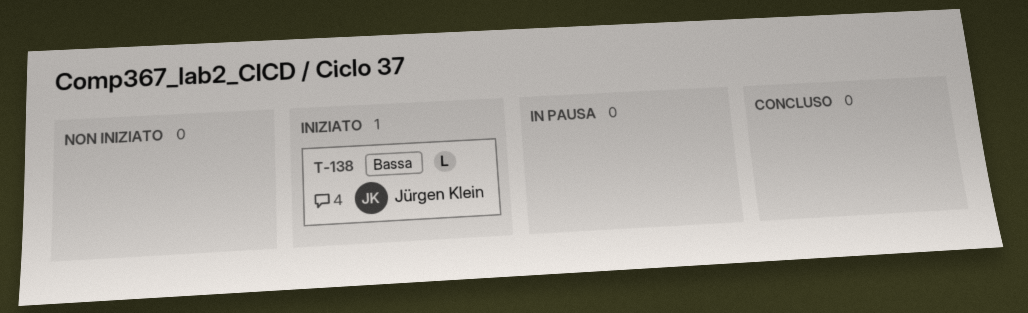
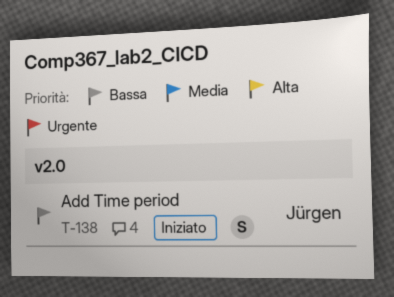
T-138, estimate: L -> S

